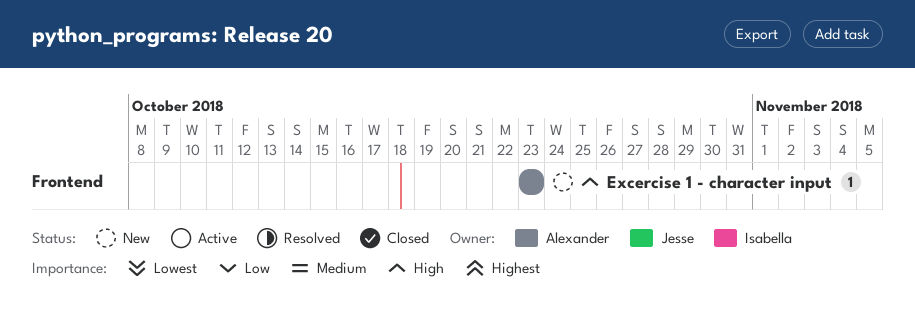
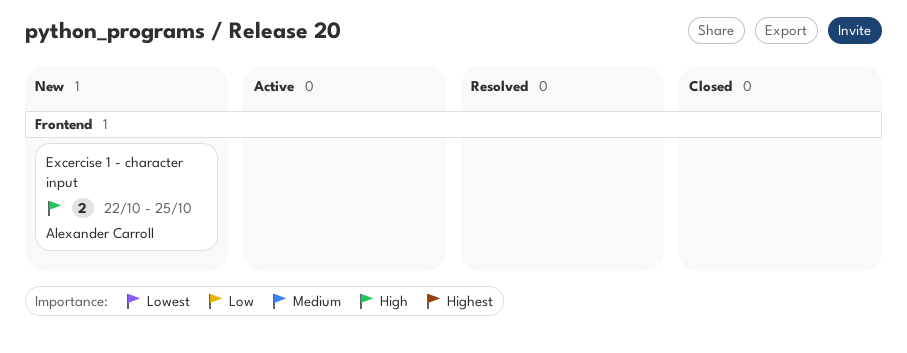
Excercise 1 - character input, estimate: 1 -> 2
Excercise 1 - character input, start: Oct 23 -> Oct 22
Excercise 1 - character input, due: Oct 23 -> Oct 25

